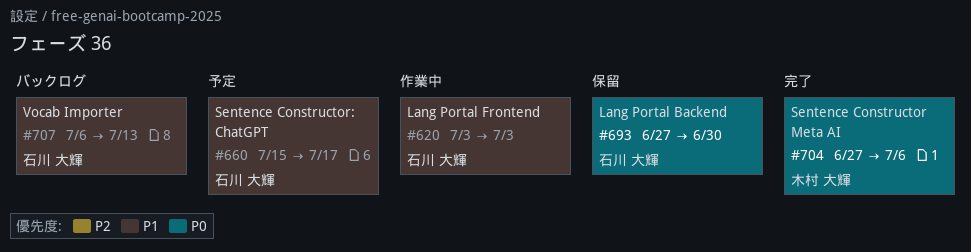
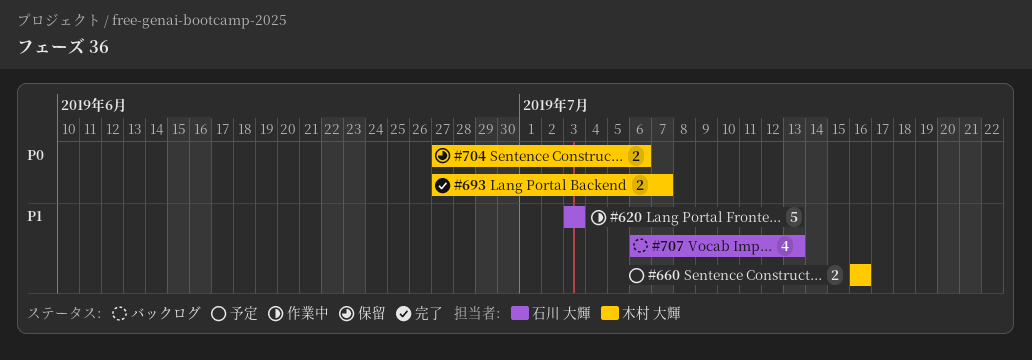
#660, owner: 石川 大輝 -> 木村 大輝
#660, start: Jul 15 -> Jul 16
#660, due: Jul 17 -> Jul 16
#693, status: 保留 -> 完了
#693, owner: 石川 大輝 -> 木村 大輝
#693, due: Jun 30 -> Jul 7
#704, status: 完了 -> 保留

